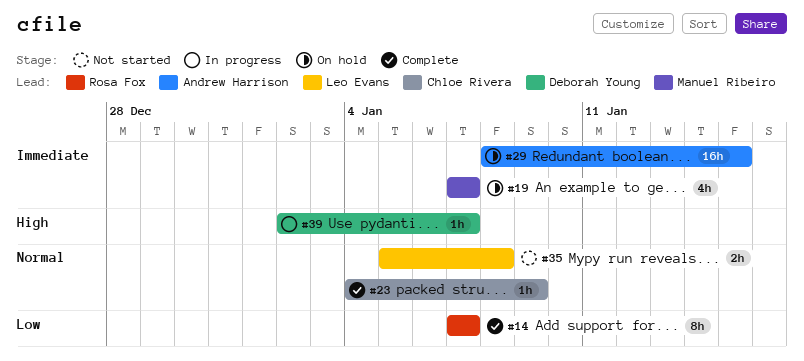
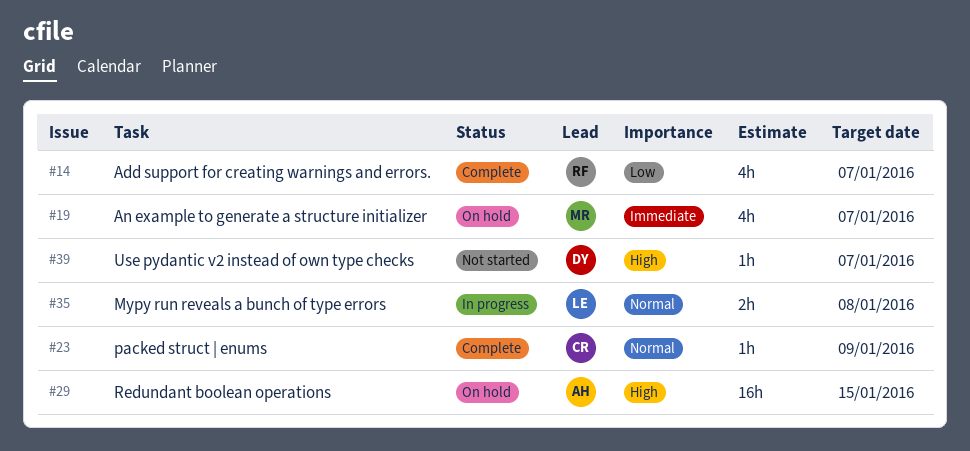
#14, estimate: 8h -> 4h
#29, priority: Immediate -> High
#35, status: Not started -> In progress
#39, status: In progress -> Not started

